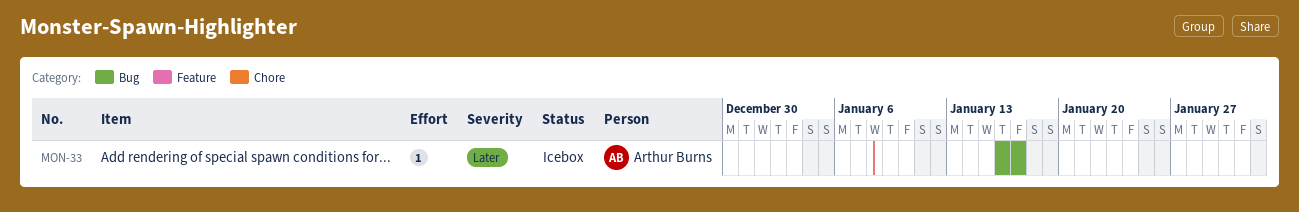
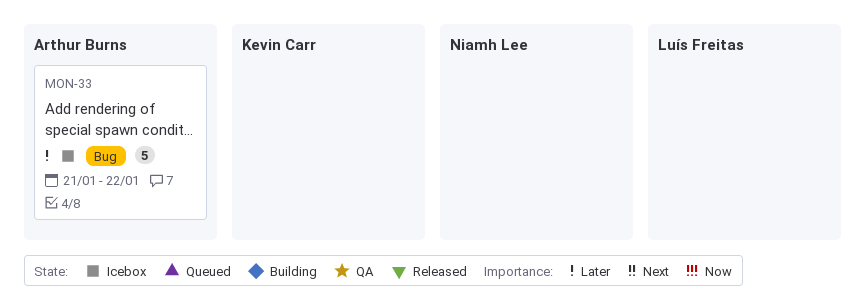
MON-33, estimate: 1 -> 5
MON-33, start: Jan 16 -> Jan 21
MON-33, due: Jan 17 -> Jan 22

